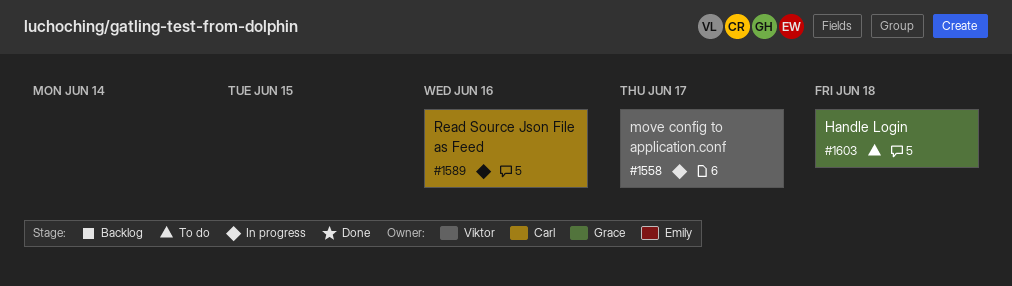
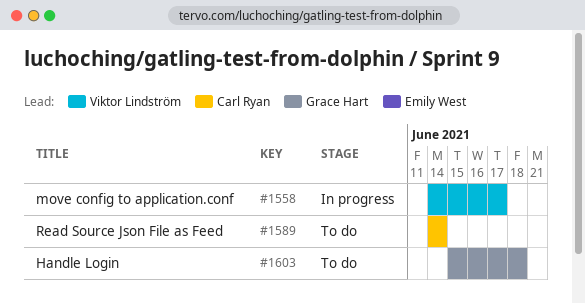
#1589, status: In progress -> To do
#1589, due: Jun 16 -> Jun 14

